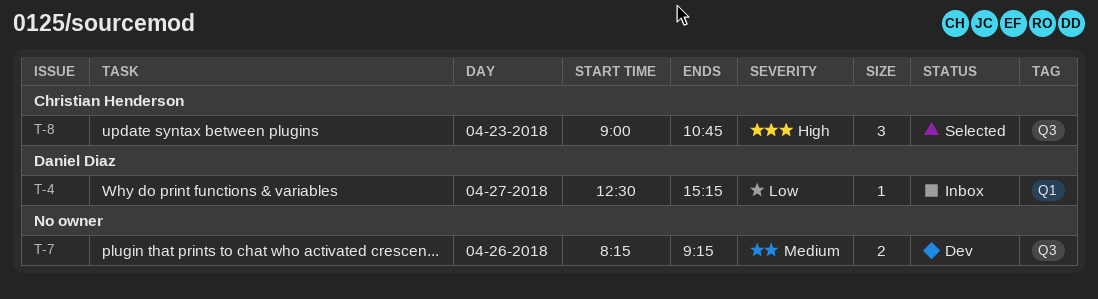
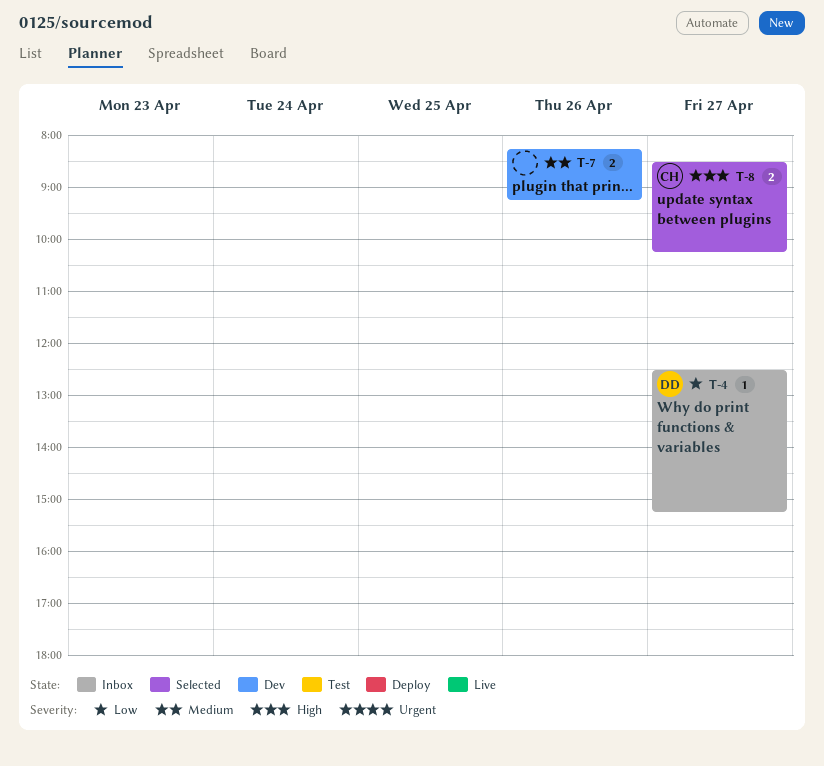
T-8, estimate: 3 -> 2
T-8, day: Apr 23 -> Apr 27
T-8, begins: 09:00 -> 08:30
T-8, ends: 10:45 -> 10:15

